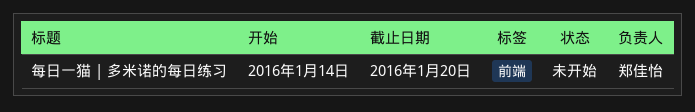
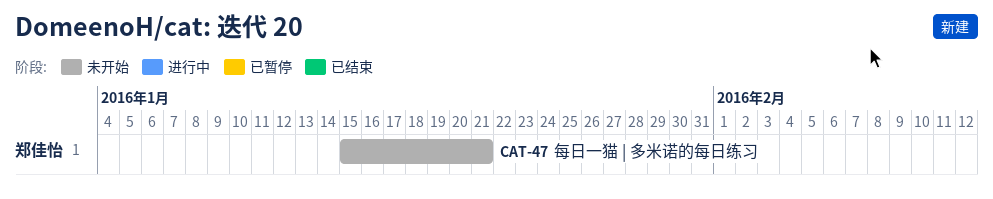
每日一猫 | 多米诺的每日练习, start: Jan 14 -> Jan 15
每日一猫 | 多米诺的每日练习, due: Jan 20 -> Jan 21

